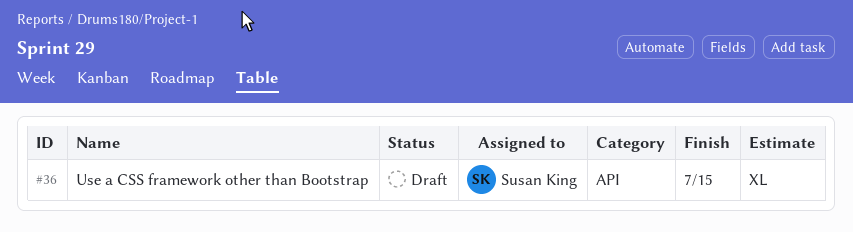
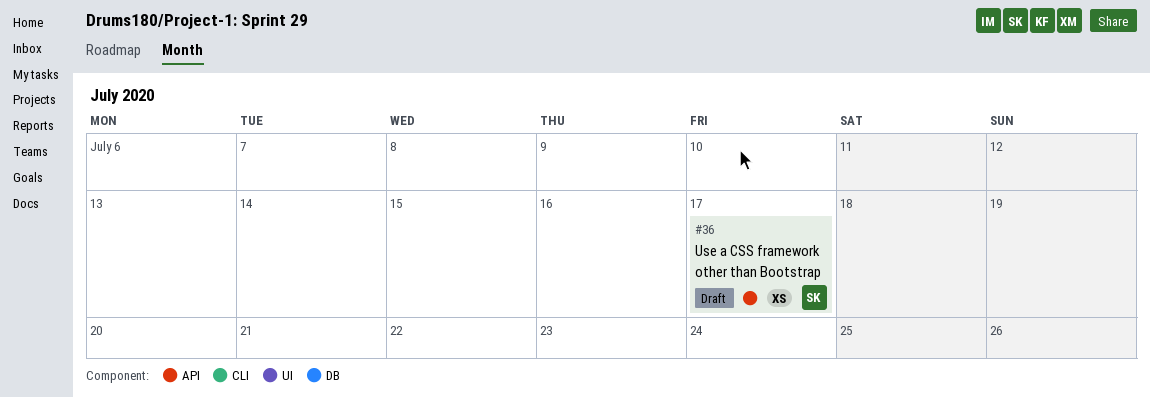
#36, estimate: XL -> XS
#36, due: Jul 15 -> Jul 17

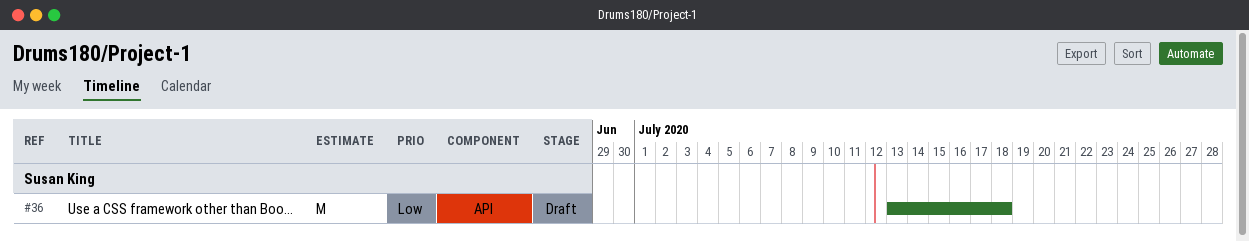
#36, estimate: XS -> M
#36, due: Jul 17 -> Jul 18

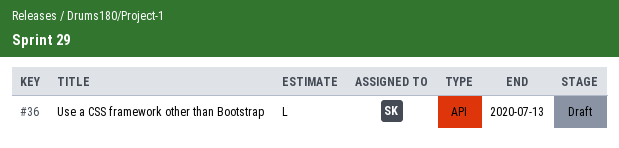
#36, estimate: M -> L
#36, due: Jul 18 -> Jul 13

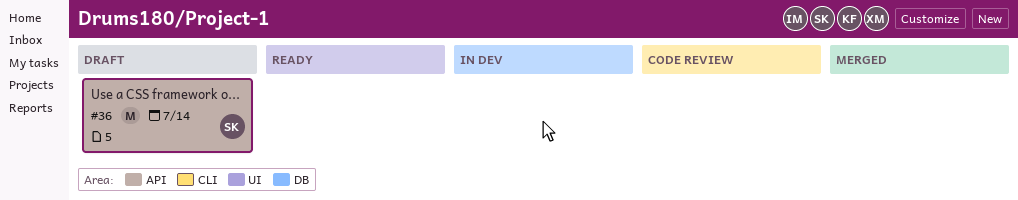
#36, estimate: L -> M
#36, due: Jul 13 -> Jul 14

